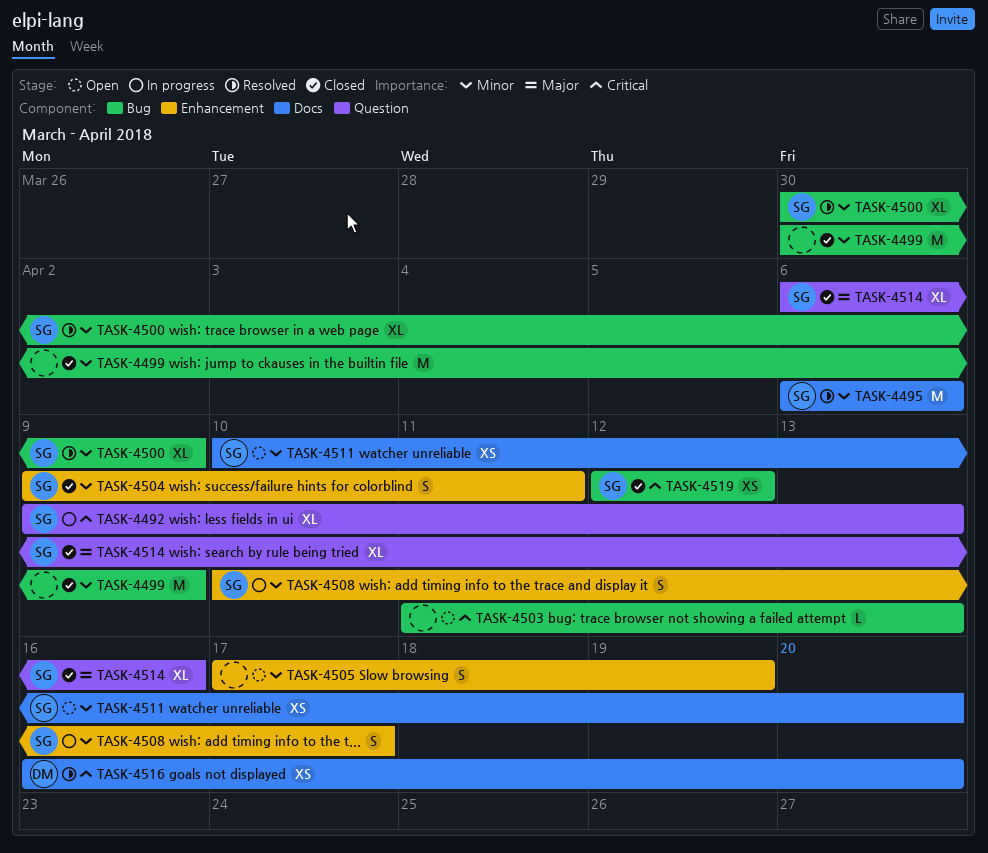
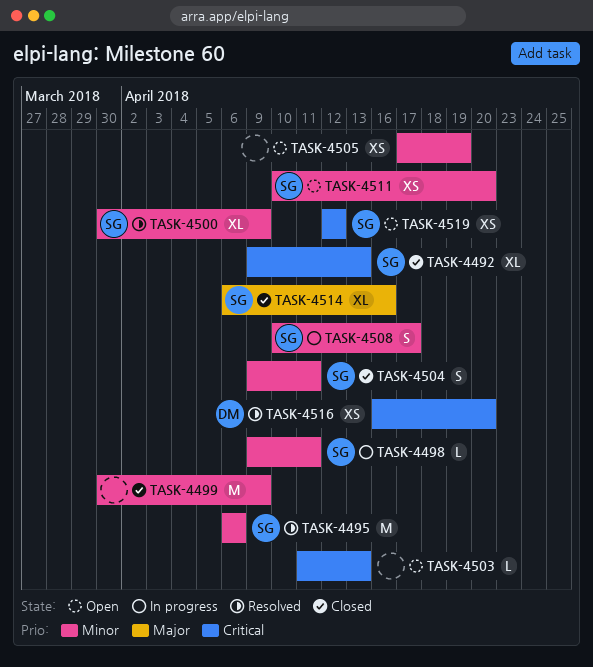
TASK-4492, status: In progress -> Closed
TASK-4498: none -> present
TASK-4505, estimate: S -> XS
TASK-4519, status: Closed -> Open

